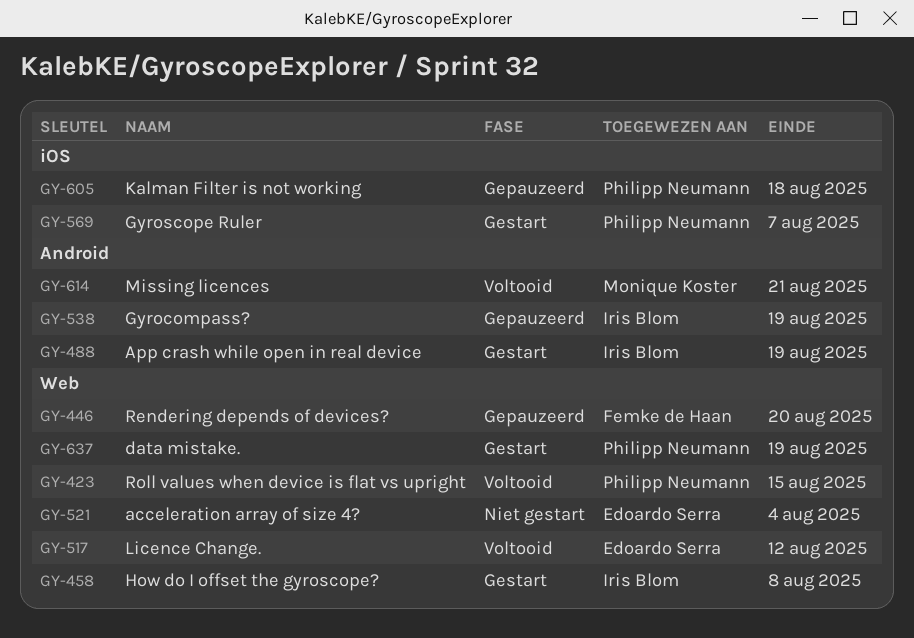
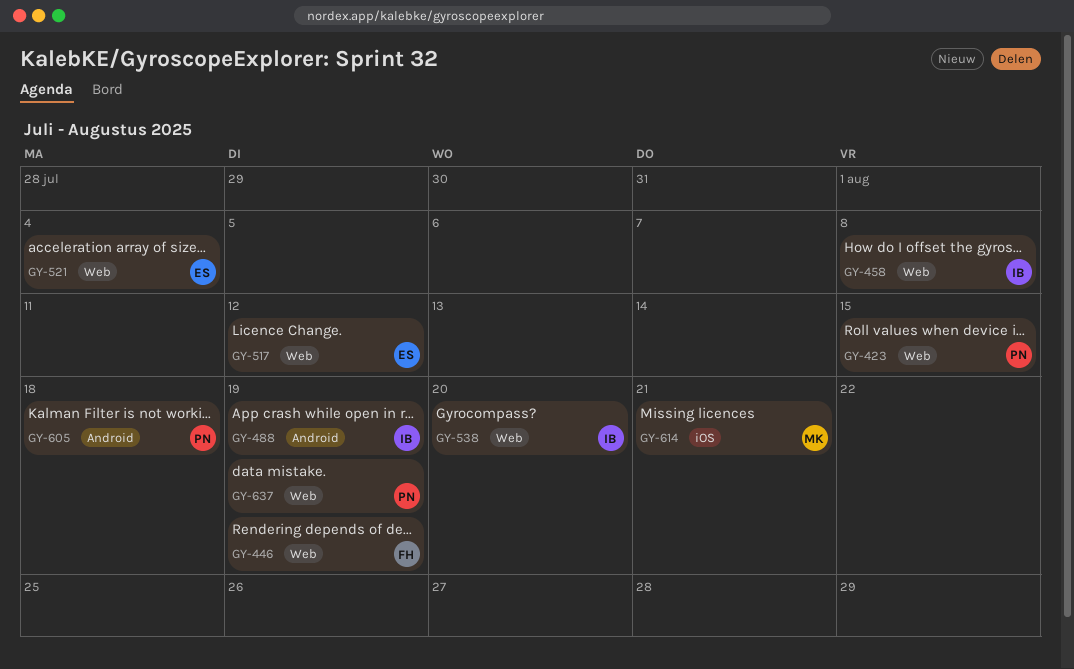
GY-446, due: Aug 20 -> Aug 19
GY-538, label: Android -> Web
GY-538, due: Aug 19 -> Aug 20
GY-569: present -> none
GY-605, label: iOS -> Android
GY-614, label: Android -> iOS

